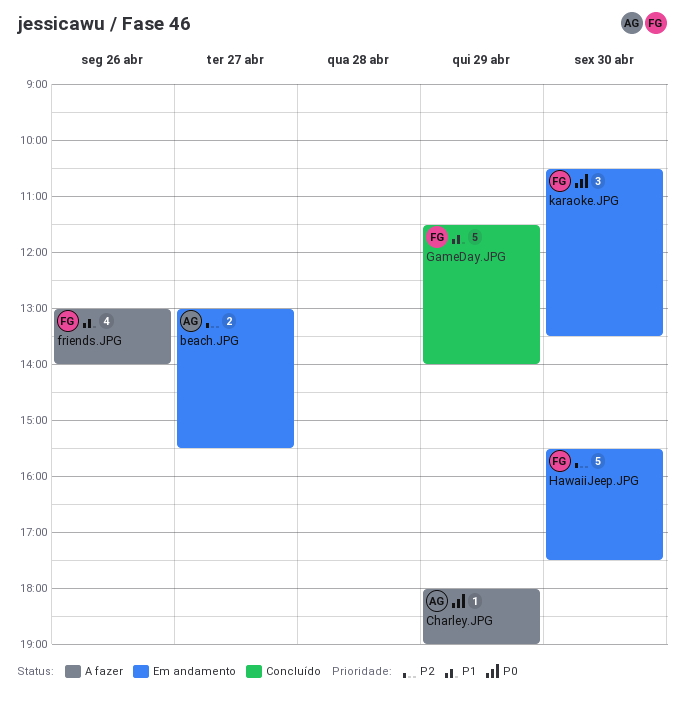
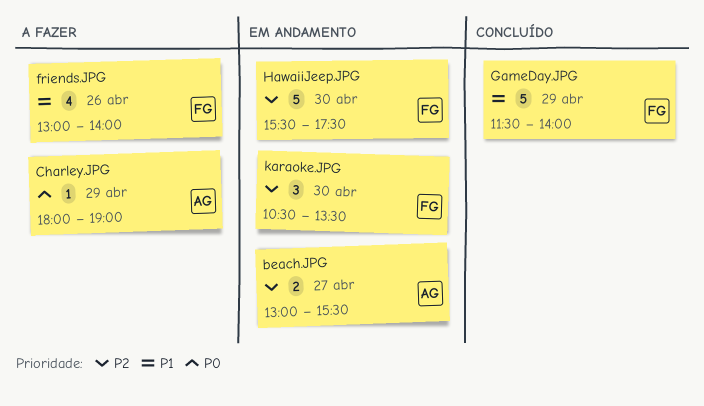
karaoke.JPG, priority: P0 -> P2

